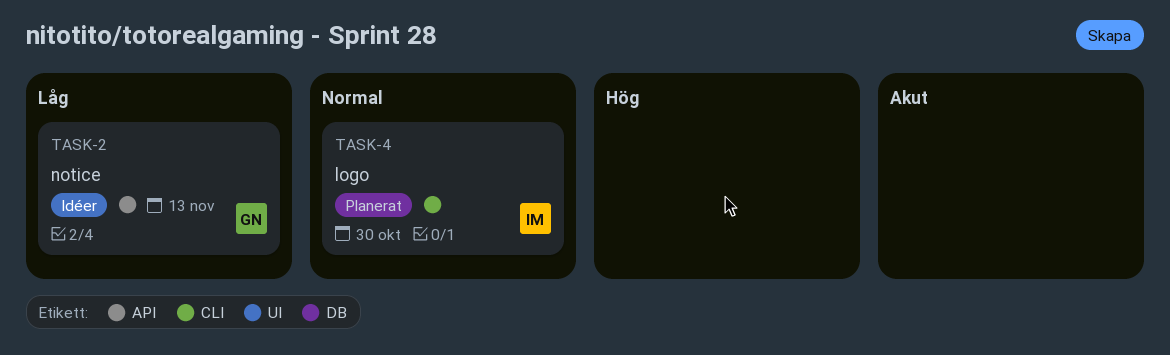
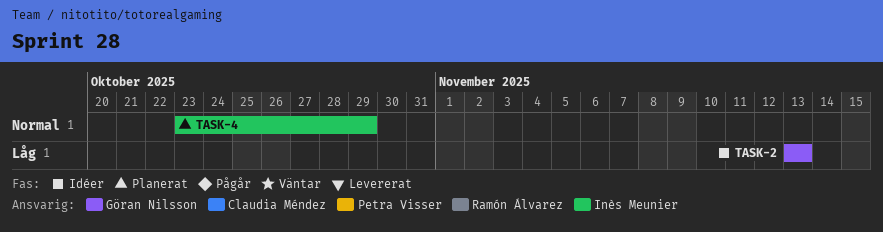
TASK-4, due: Oct 30 -> Oct 29

